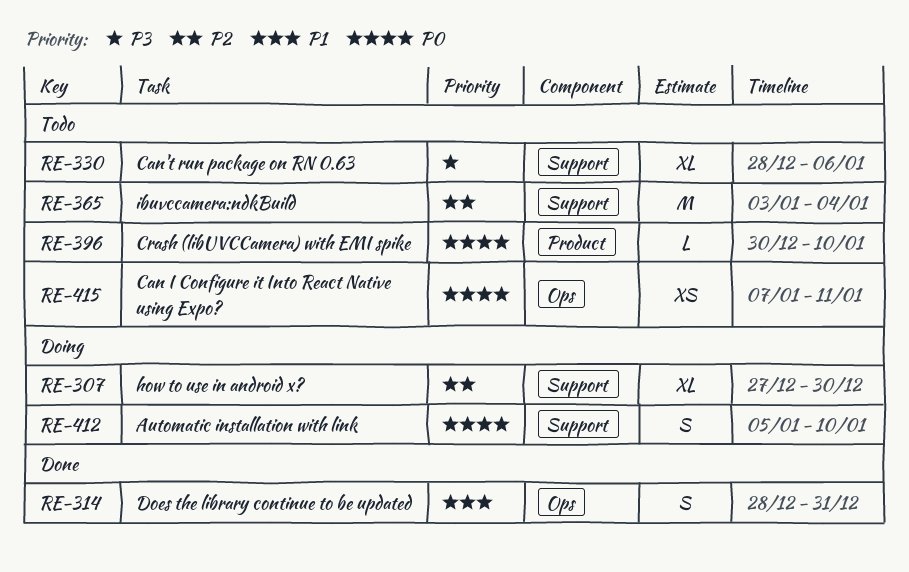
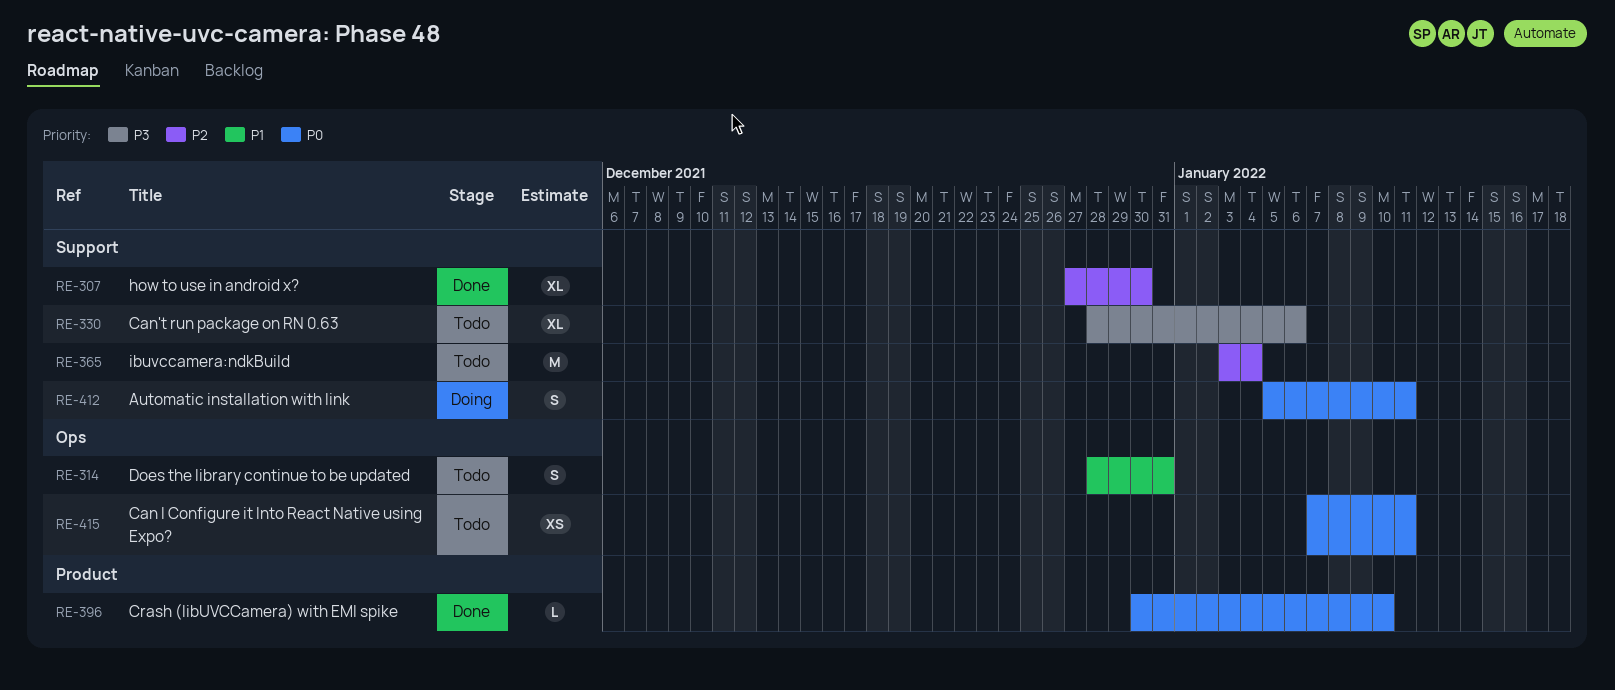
RE-307, status: Doing -> Done
RE-314, status: Done -> Todo
RE-396, status: Todo -> Done
RE-412, due: Jan 10 -> Jan 11

